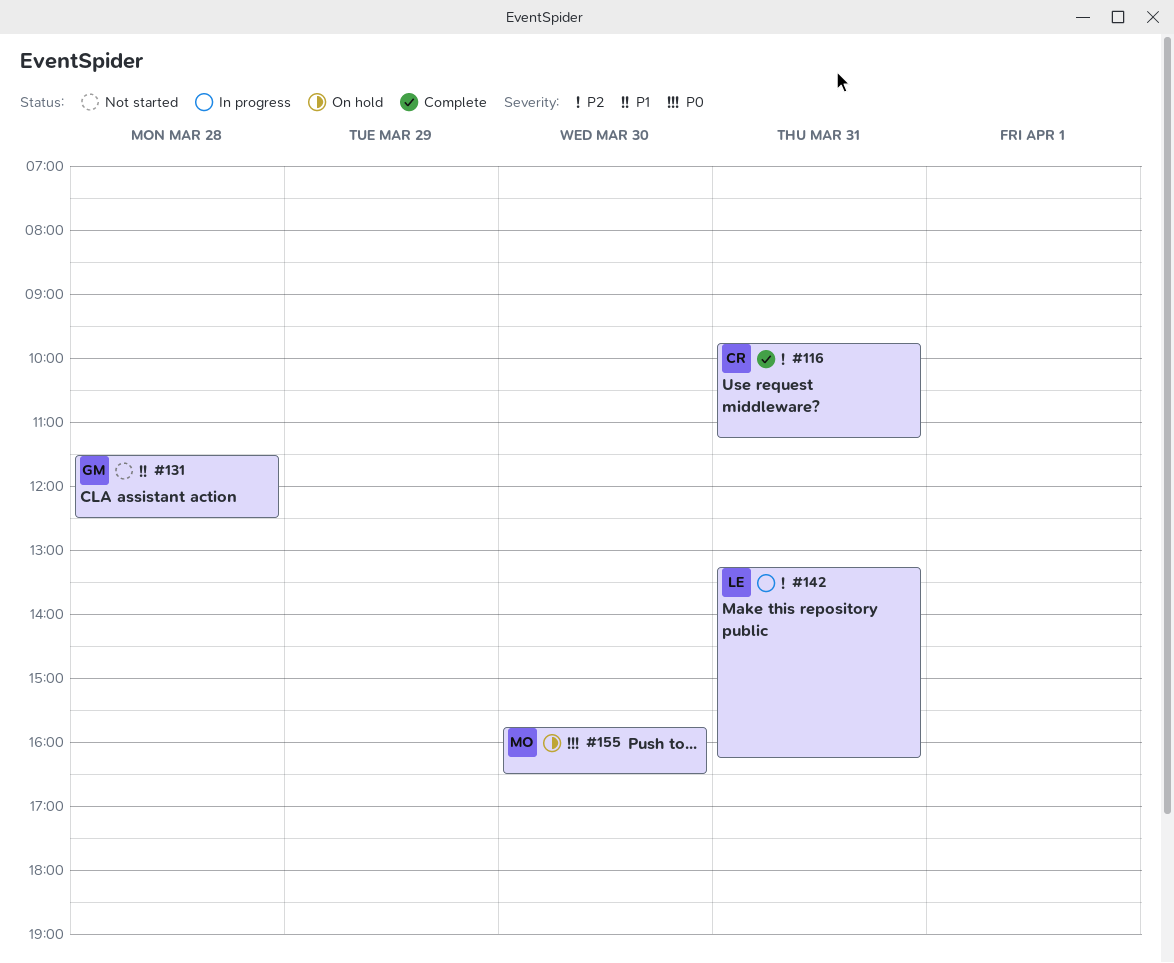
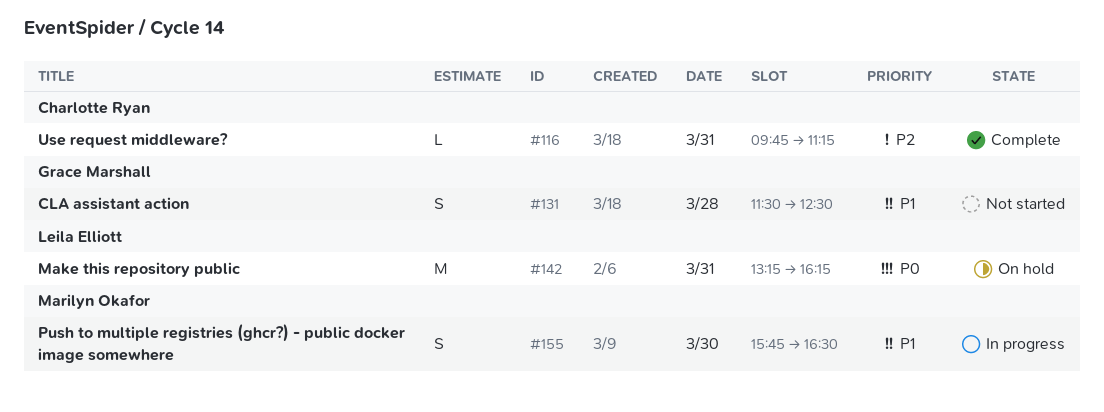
#142, status: In progress -> On hold
#142, priority: P2 -> P0
#155, status: On hold -> In progress
#155, priority: P0 -> P1

